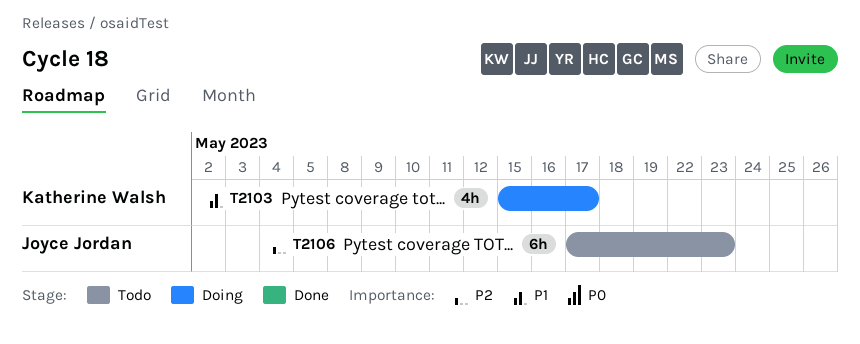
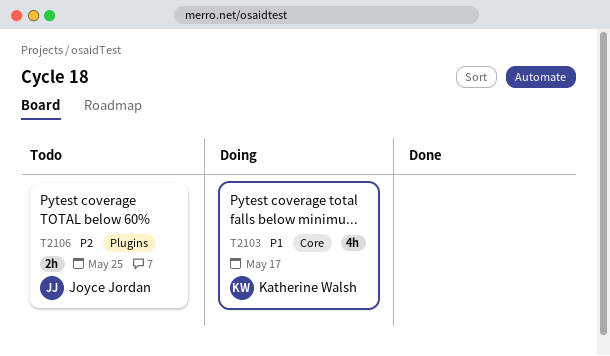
T2106, estimate: 6h -> 2h
T2106, due: May 23 -> May 25

